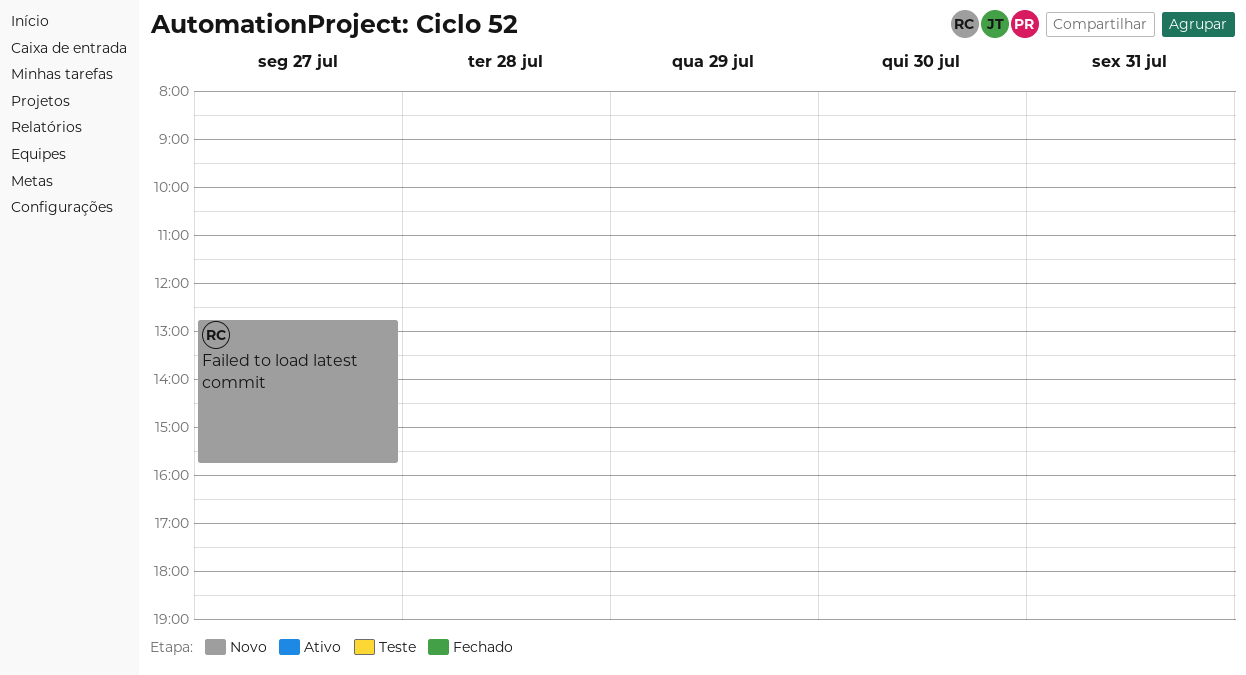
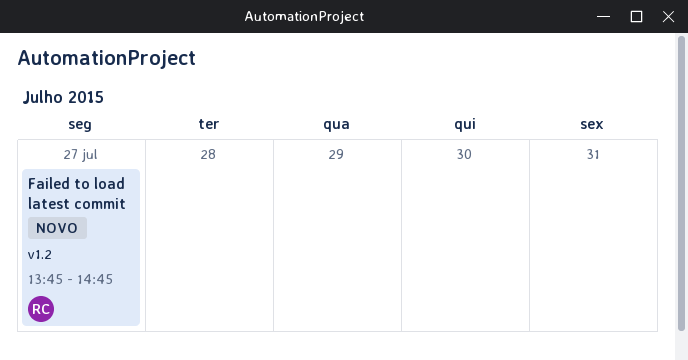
Failed to load latest commit, begins: 12:45 -> 13:45
Failed to load latest commit, ends: 15:45 -> 14:45

